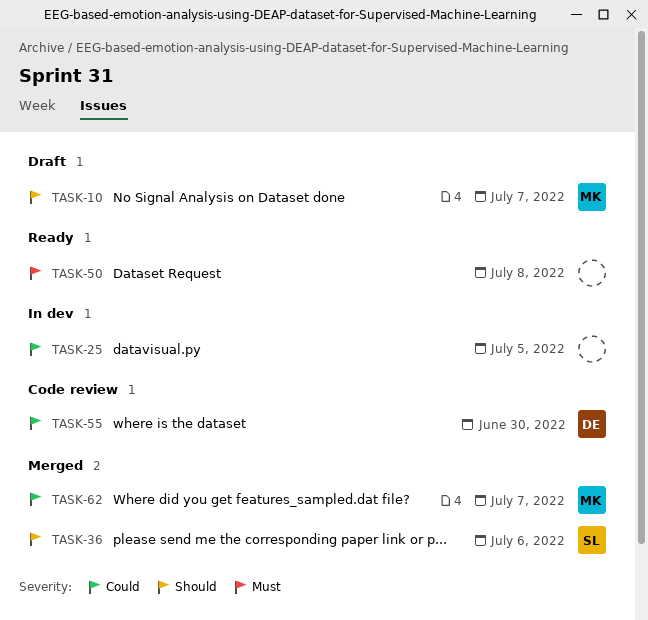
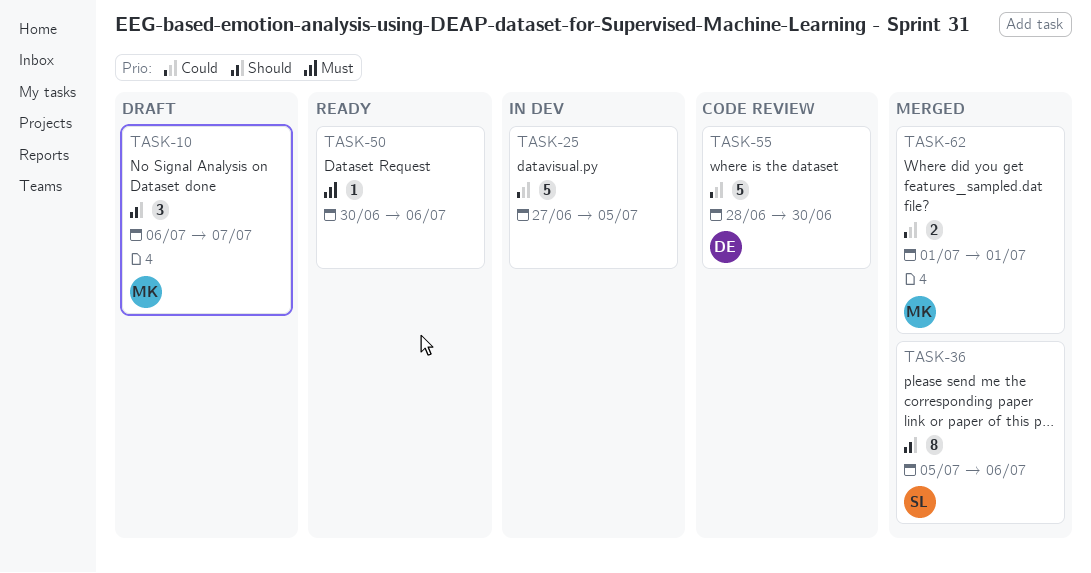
TASK-50, due: Jul 8 -> Jul 6
TASK-62, due: Jul 7 -> Jul 1

